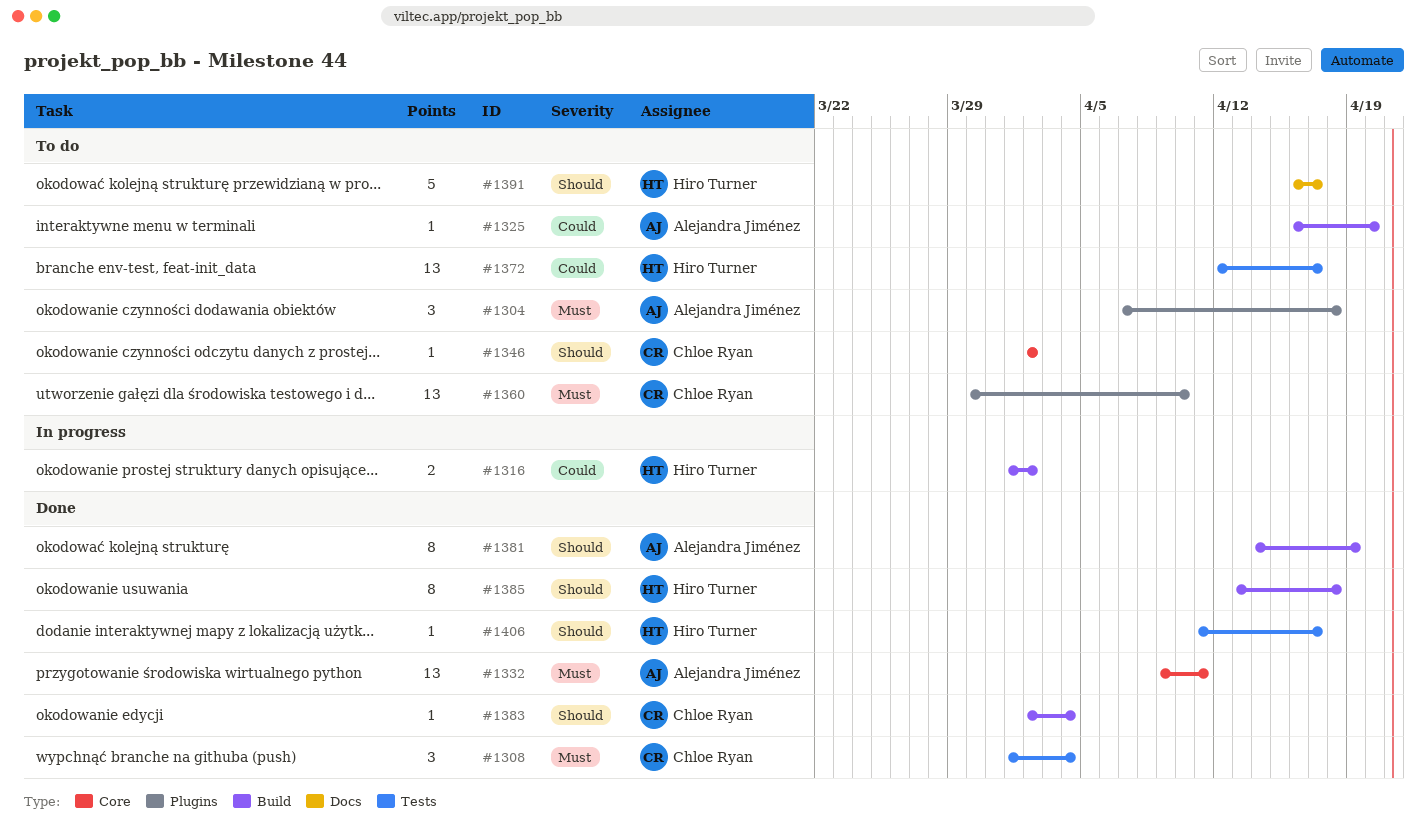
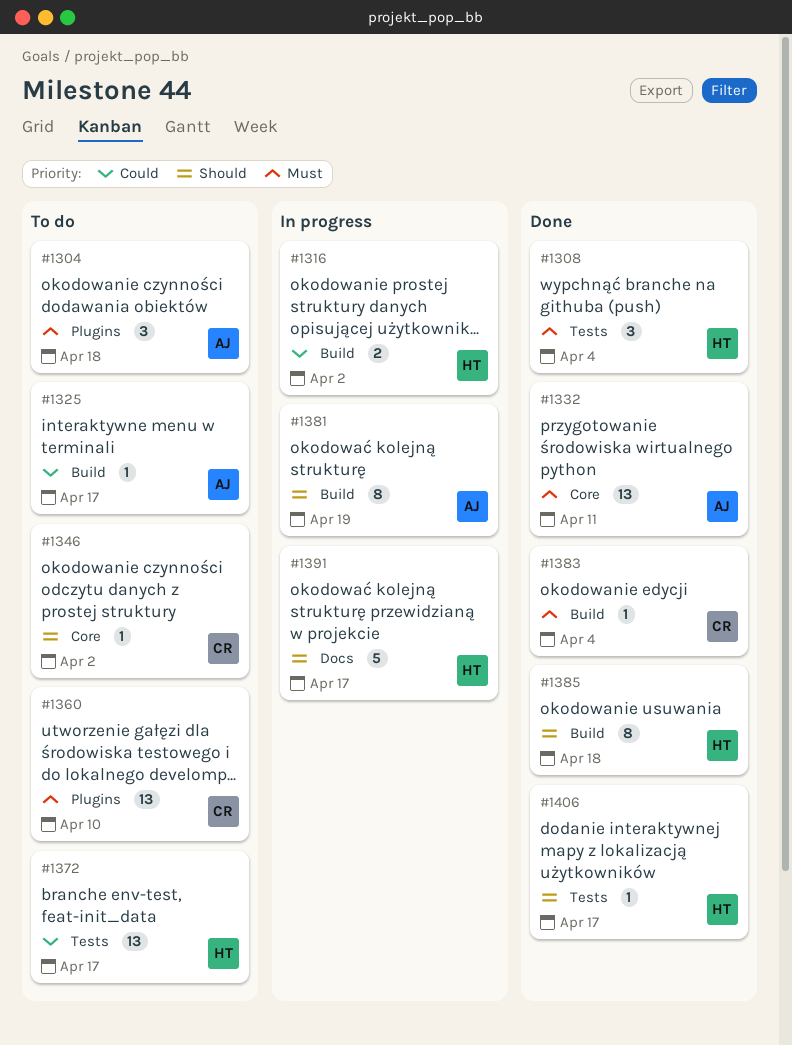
#1308, owner: Chloe Ryan -> Hiro Turner
#1325, due: Apr 20 -> Apr 17
#1381, status: Done -> In progress
#1383, priority: Should -> Must
#1391, status: To do -> In progress

